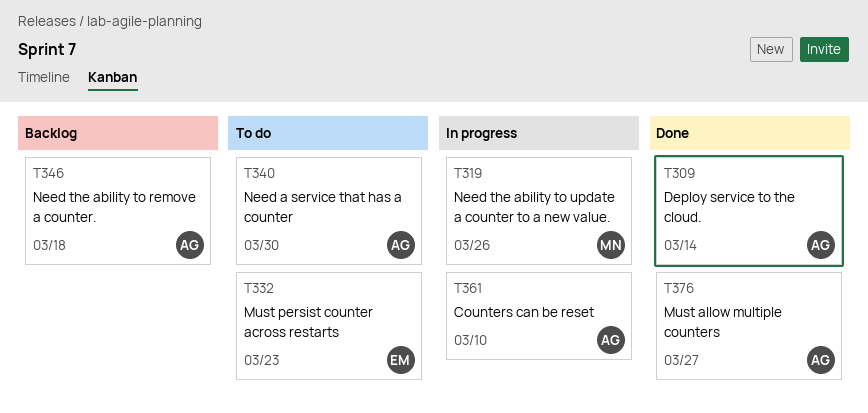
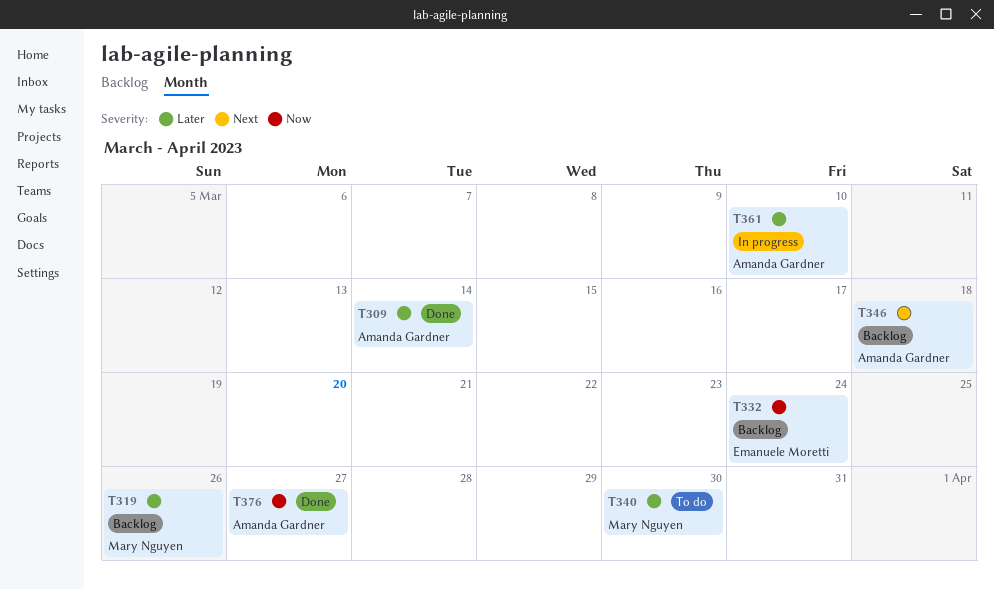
T319, status: In progress -> Backlog
T332, status: To do -> Backlog
T332, due: Mar 23 -> Mar 24
T340, owner: Amanda Gardner -> Mary Nguyen

